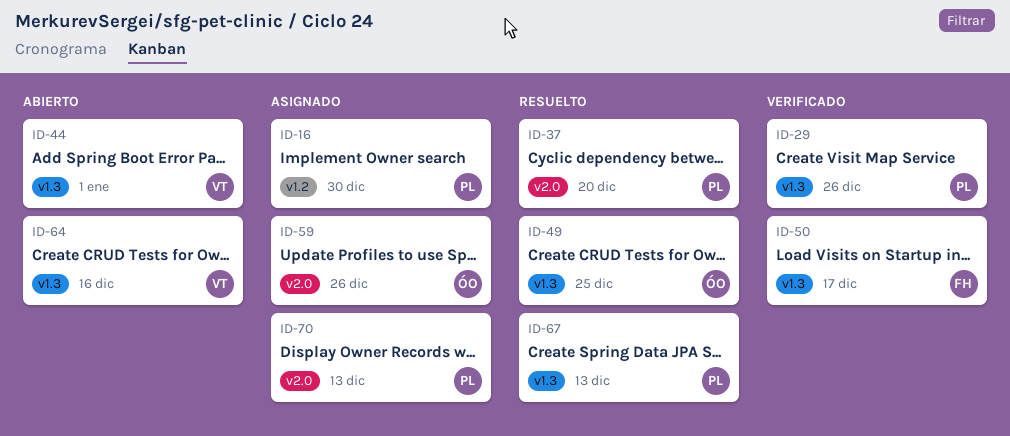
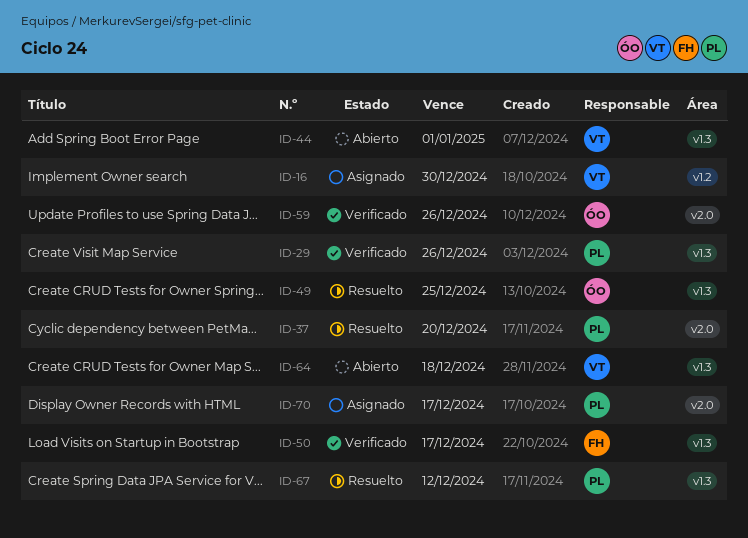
ID-16, owner: PL -> VT
ID-59, status: Asignado -> Verificado
ID-64, due: Dec 16 -> Dec 18
ID-67, due: Dec 13 -> Dec 12
ID-70, due: Dec 13 -> Dec 17

